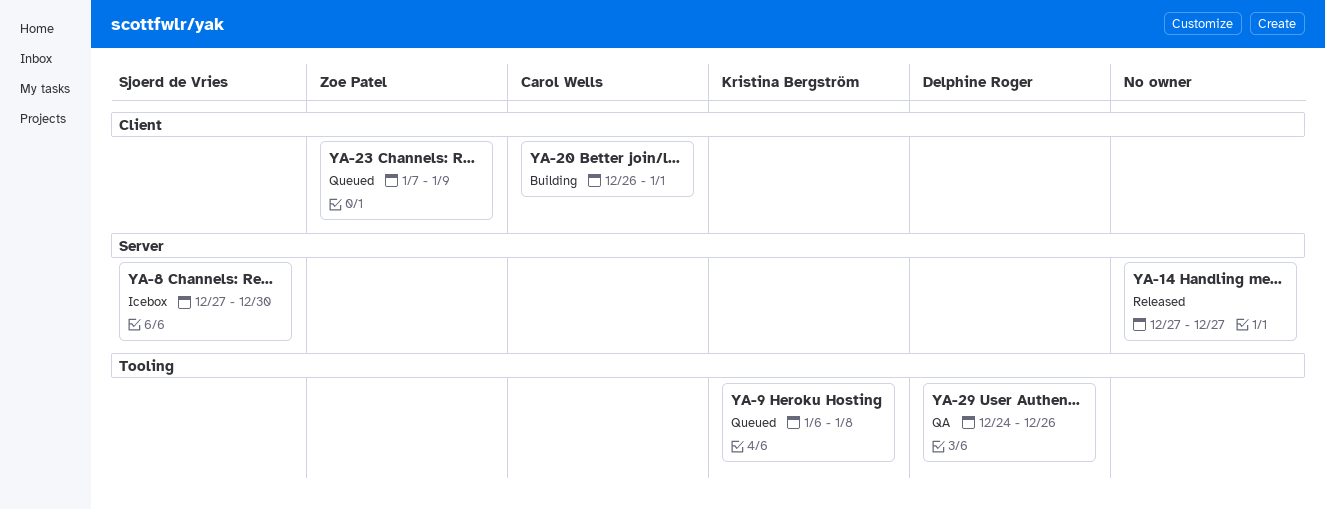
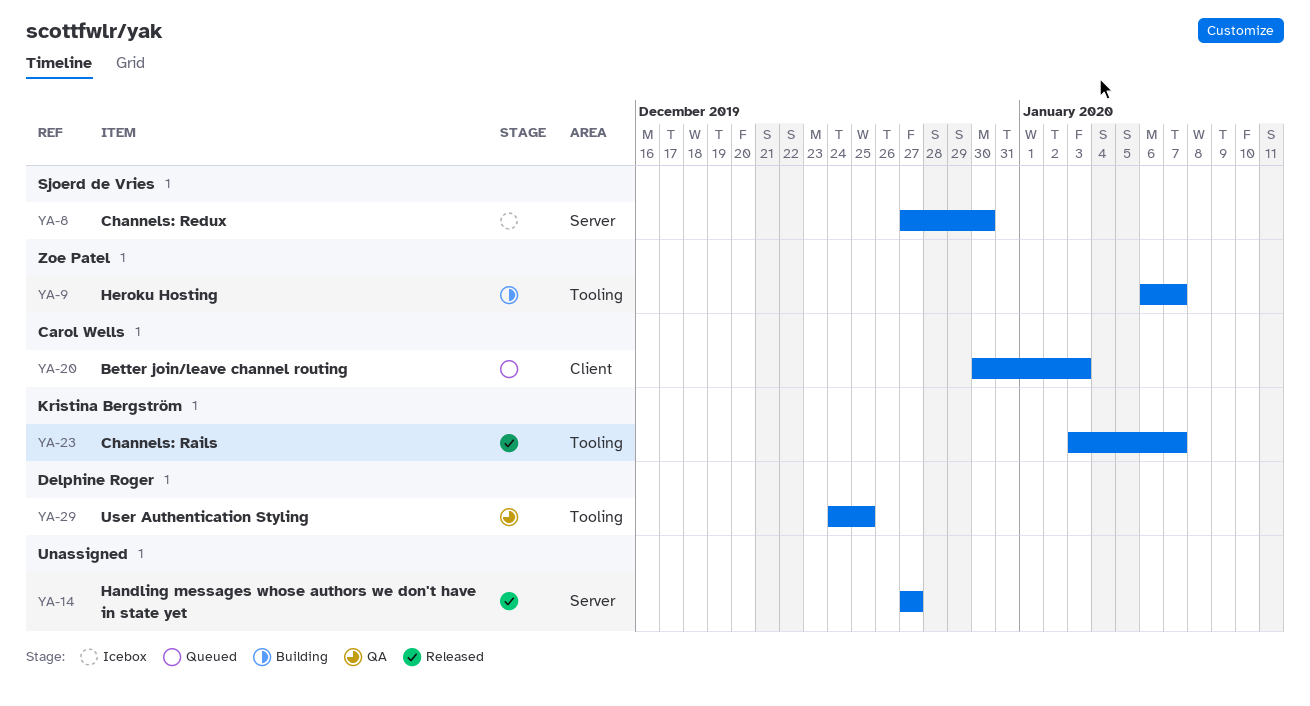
YA-9, status: Queued -> Building
YA-9, owner: Kristina Bergström -> Zoe Patel
YA-9, due: Jan 8 -> Jan 7
YA-20, status: Building -> Queued
YA-20, start: Dec 26 -> Dec 30
YA-20, due: Jan 1 -> Jan 3
YA-23, status: Queued -> Released
YA-23, owner: Zoe Patel -> Kristina Bergström
YA-23, label: Client -> Tooling
YA-23, start: Jan 7 -> Jan 3
YA-23, due: Jan 9 -> Jan 7
YA-29, due: Dec 26 -> Dec 25

